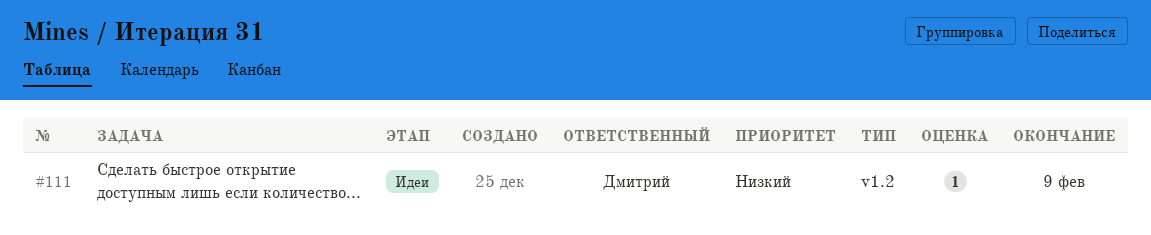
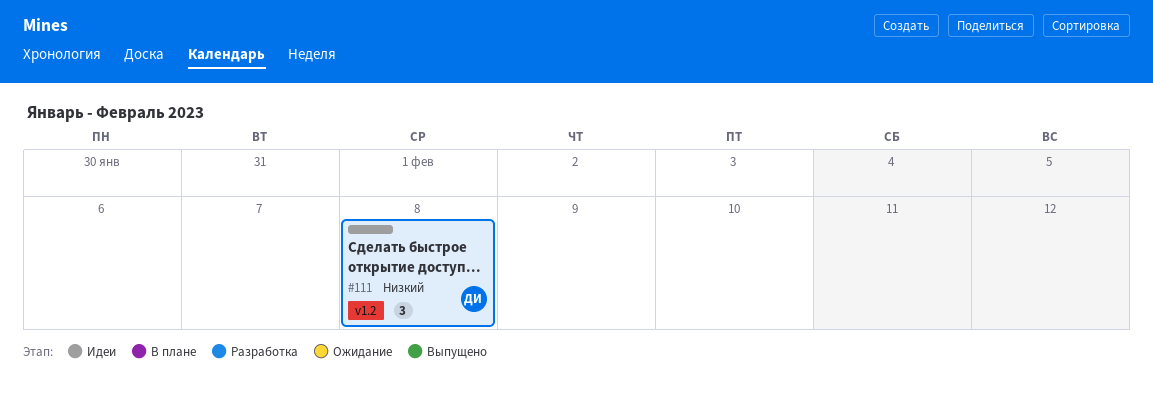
#111, estimate: 1 -> 3
#111, due: Feb 9 -> Feb 8

